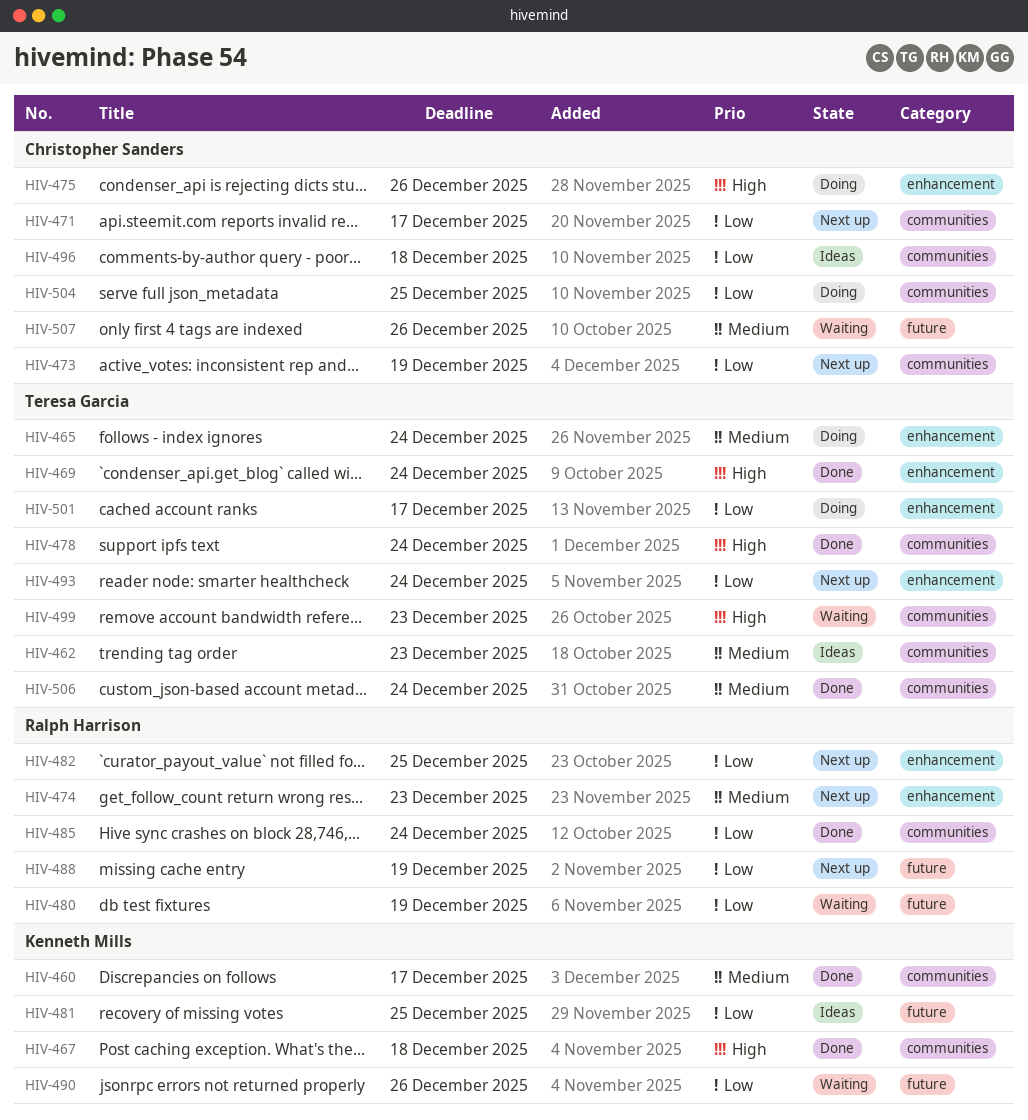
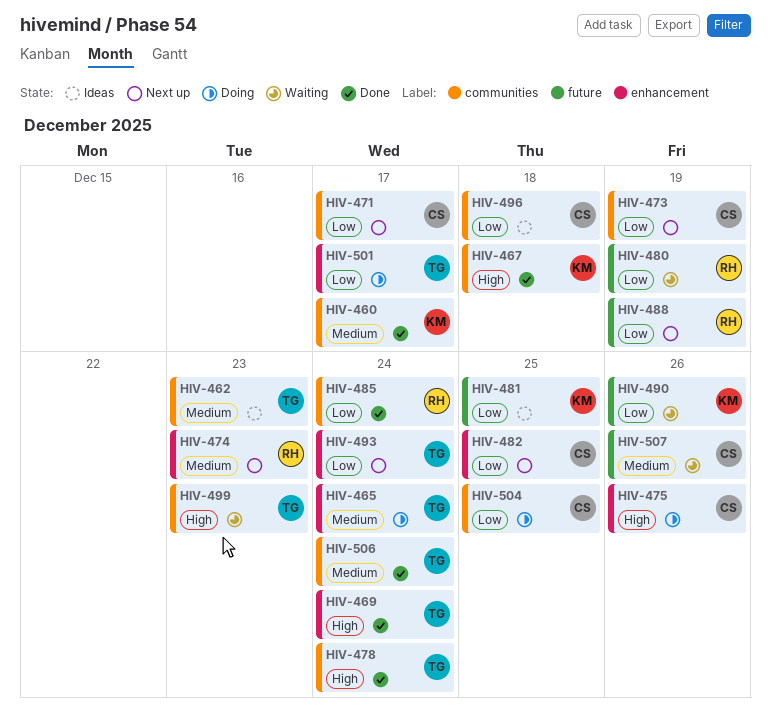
HIV-482, owner: Ralph Harrison -> Christopher Sanders

